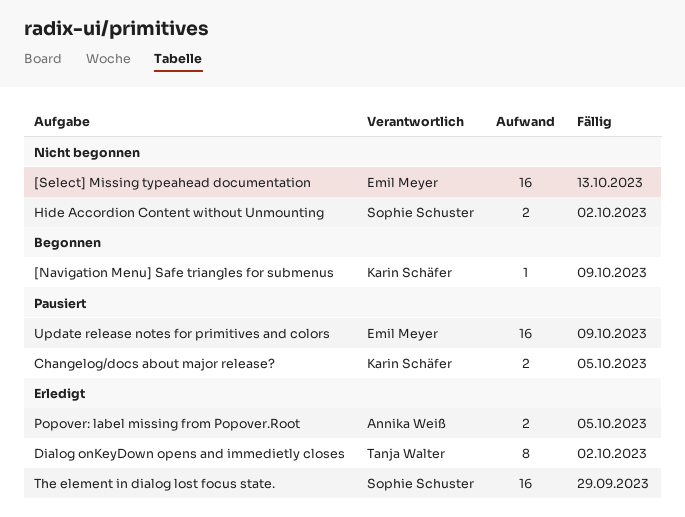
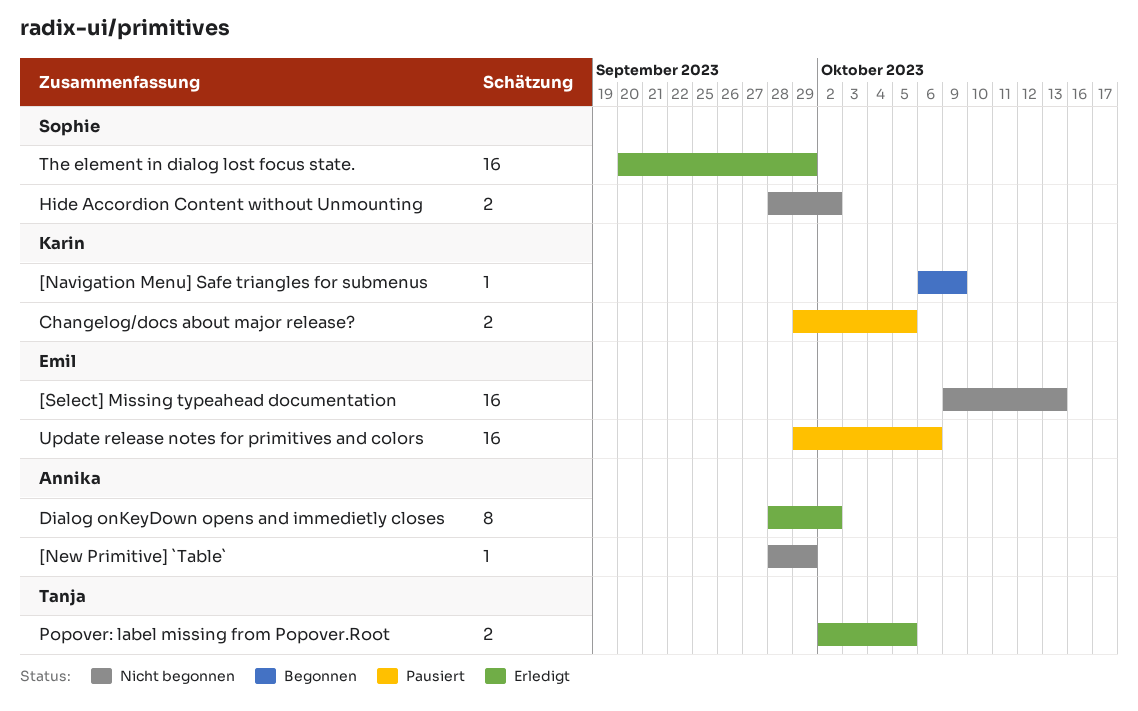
[New Primitive] `Table`: none -> present
Dialog onKeyDown opens and immedietly closes, owner: Tanja Walter -> Annika Weiß
Popover: label missing from Popover.Root, owner: Annika Weiß -> Tanja Walter
Update release notes for primitives and colors, due: Oct 9 -> Oct 6

